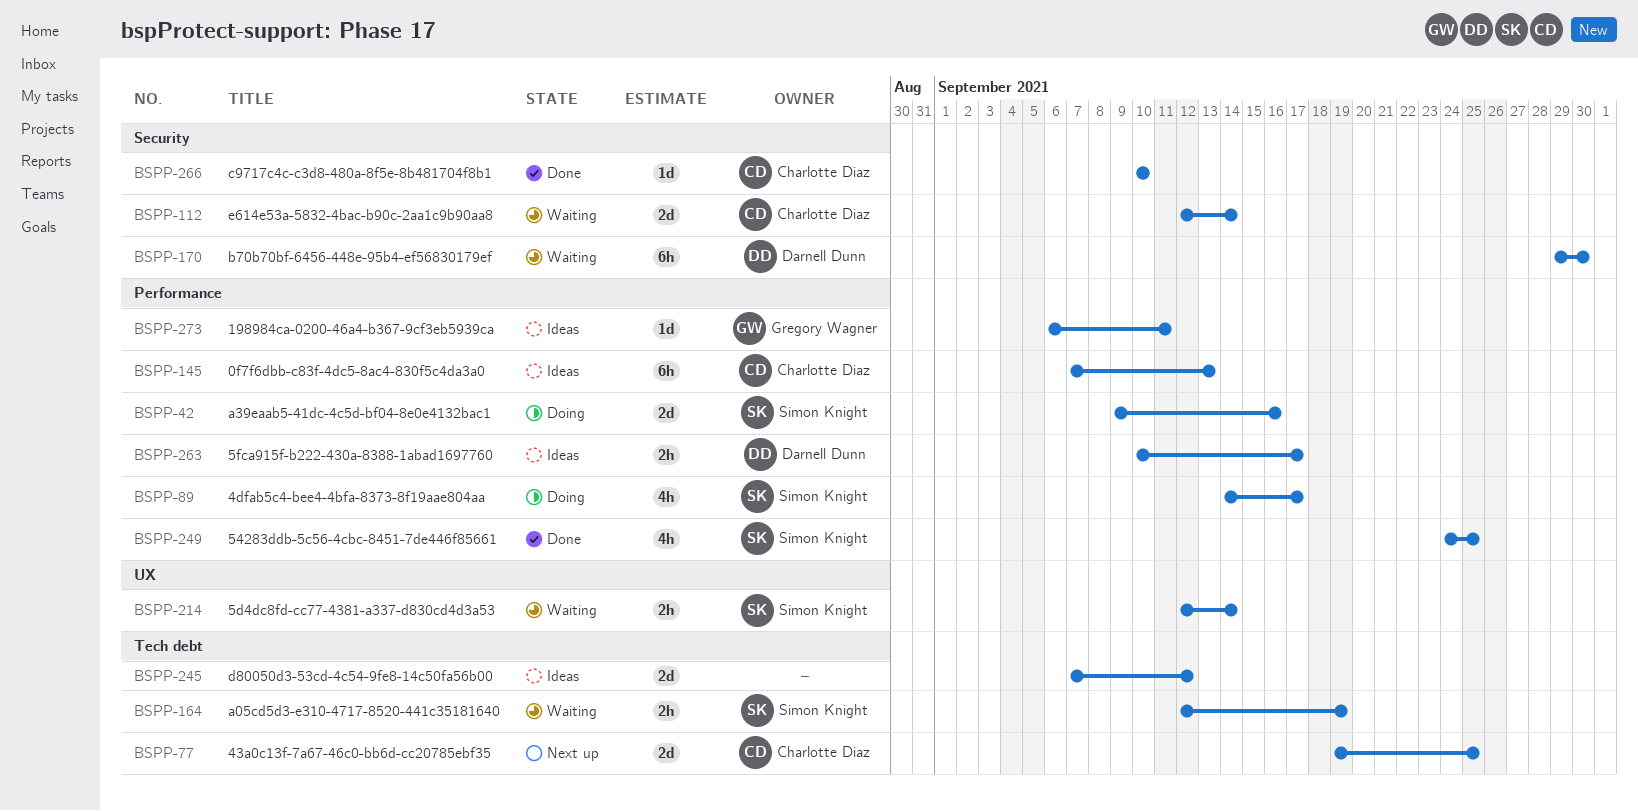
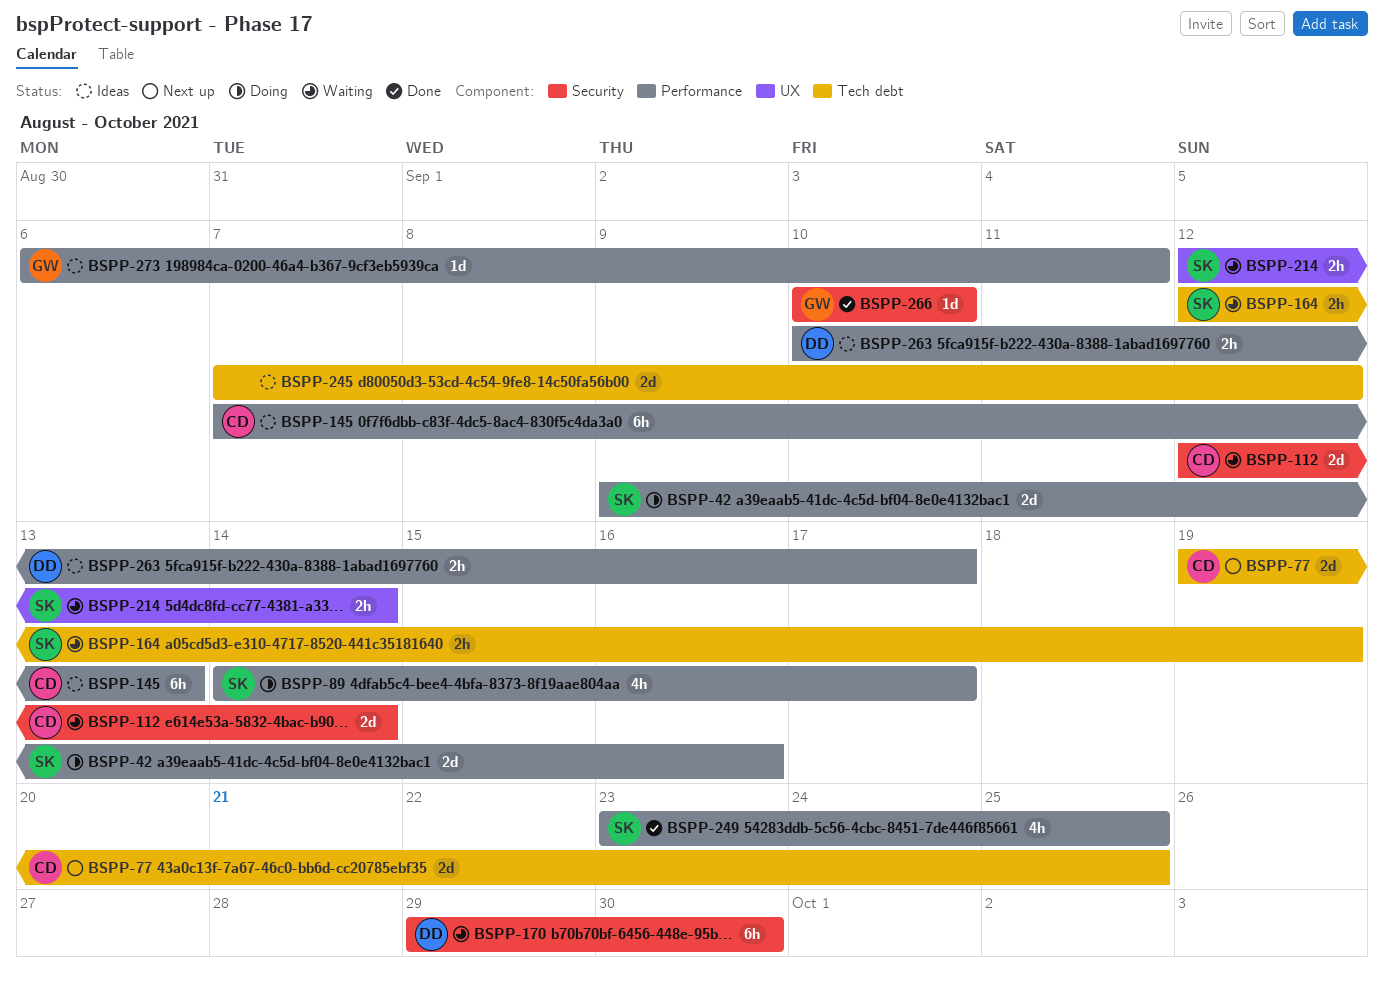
BSPP-249, start: Sep 24 -> Sep 23
BSPP-266, owner: Charlotte Diaz -> Gregory Wagner

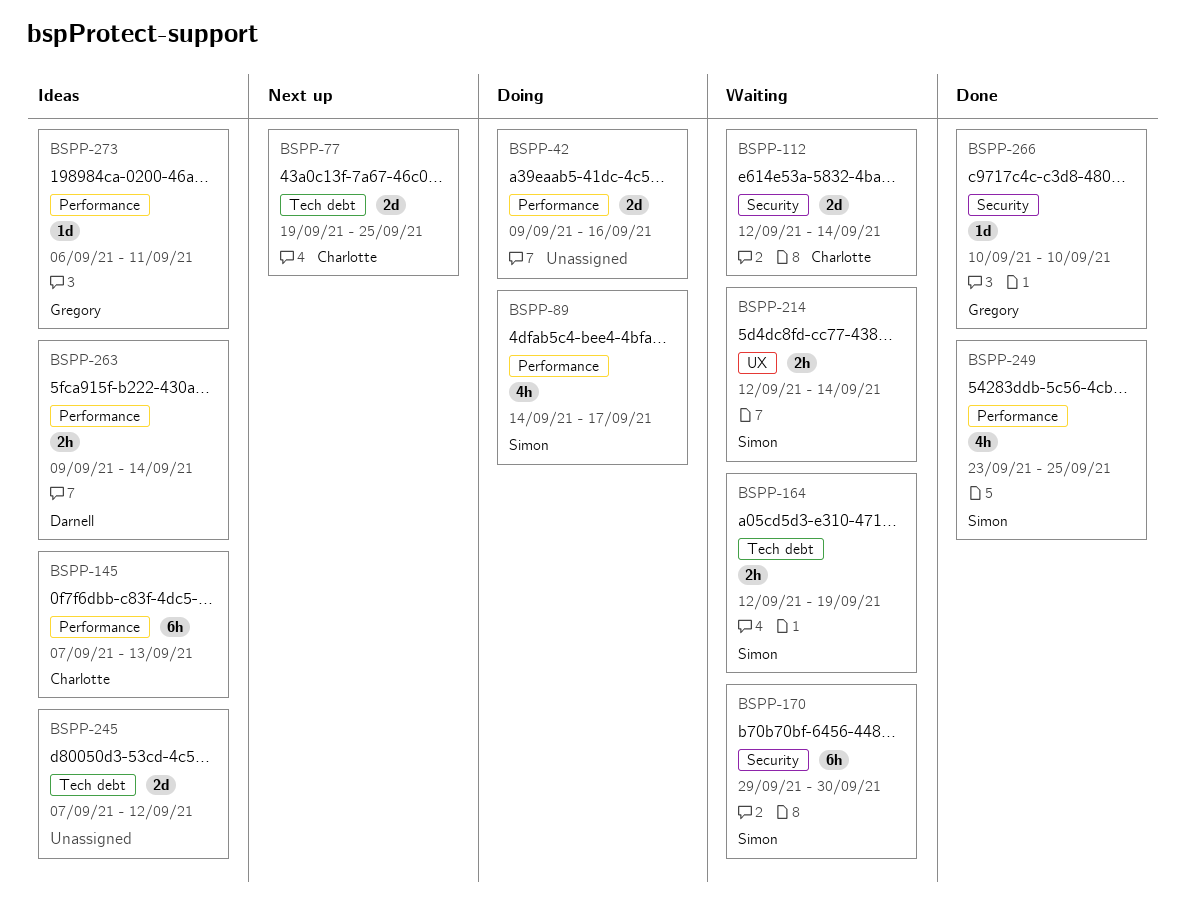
BSPP-42, owner: Simon -> none
BSPP-170, owner: Darnell -> Simon
BSPP-263, start: Sep 10 -> Sep 9
BSPP-263, due: Sep 17 -> Sep 14

